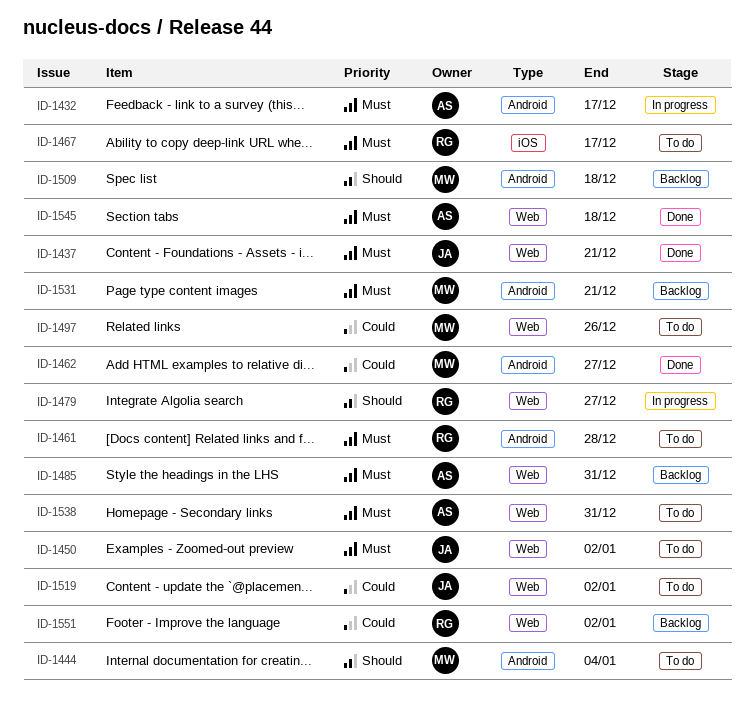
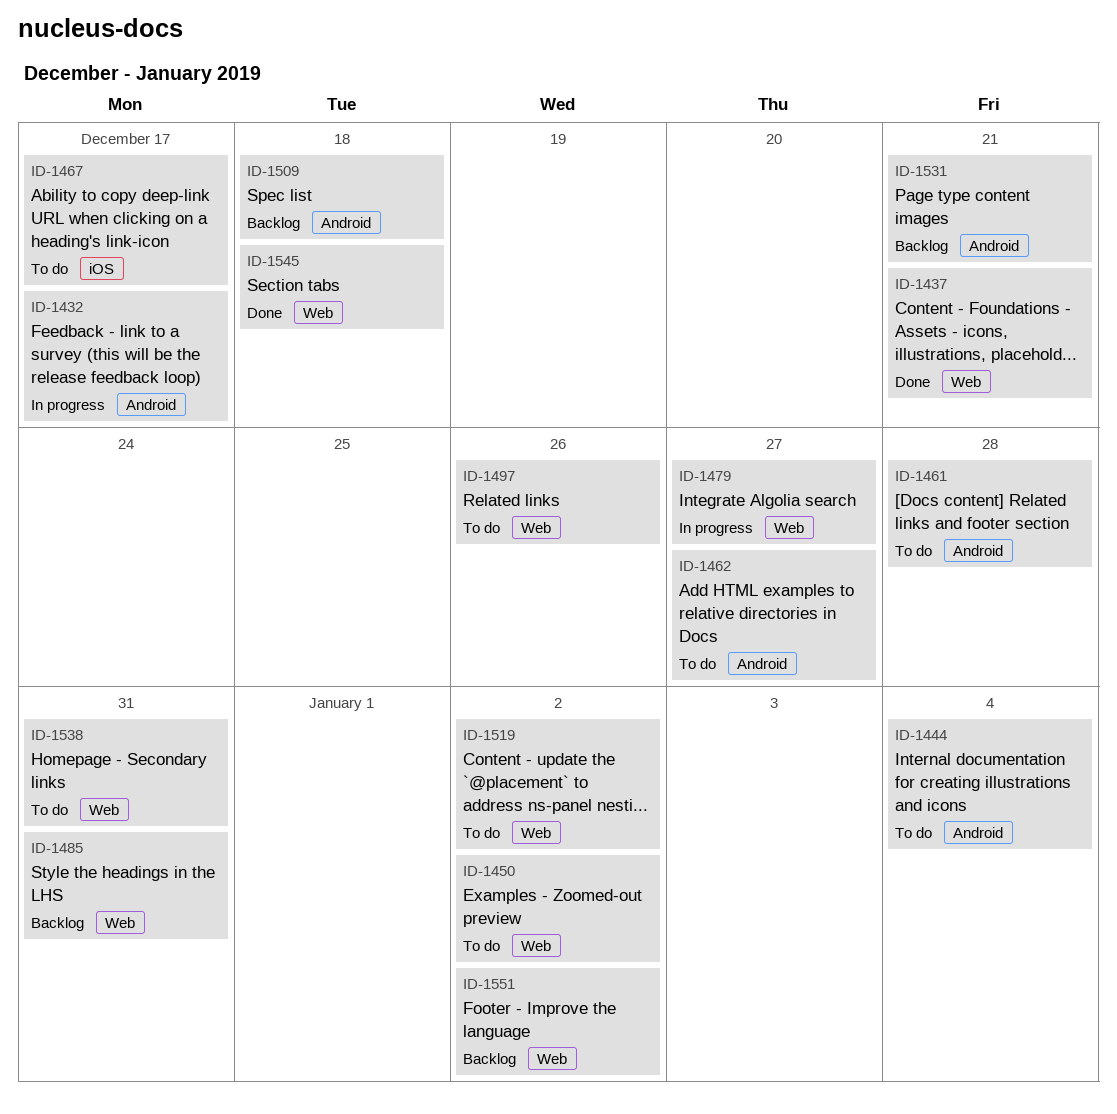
ID-1462, status: Done -> To do

